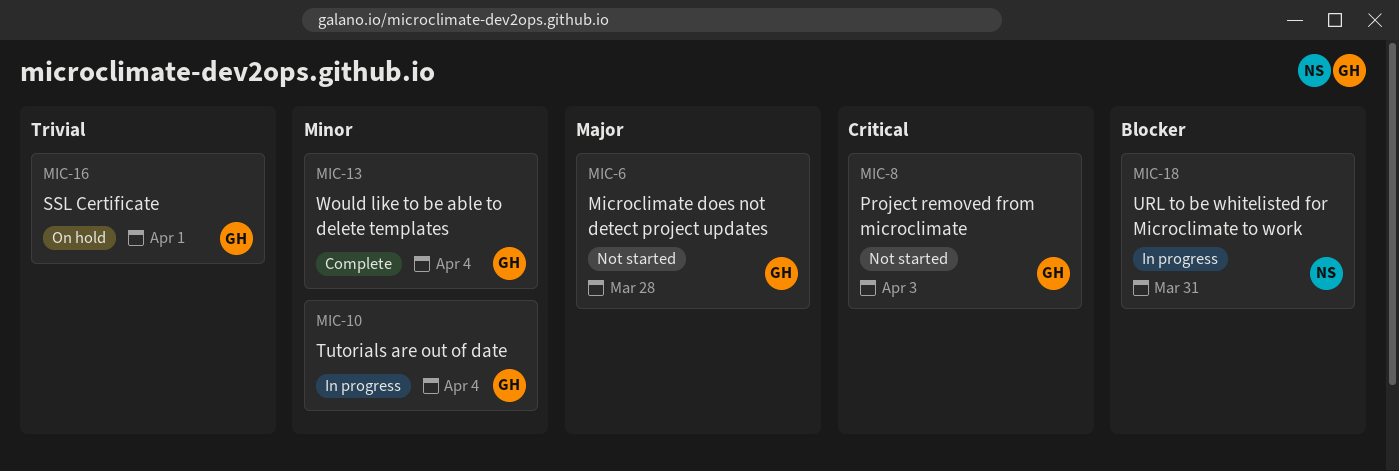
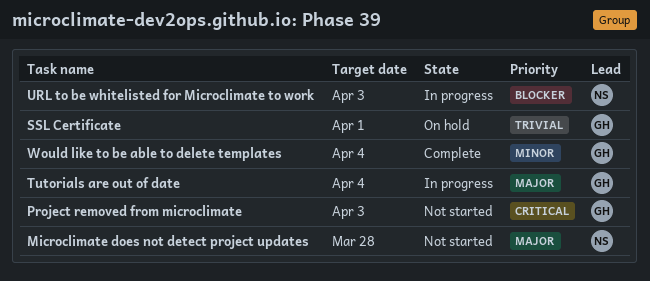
Microclimate does not detect project updates, owner: GH -> NS
Tutorials are out of date, priority: Minor -> Major
URL to be whitelisted for Microclimate to work, due: Mar 31 -> Apr 3

